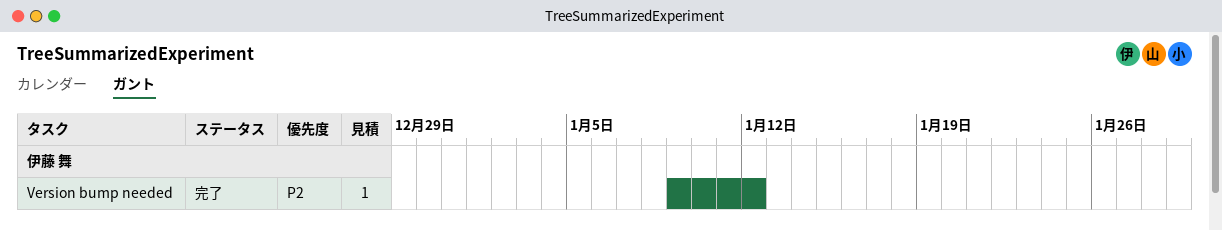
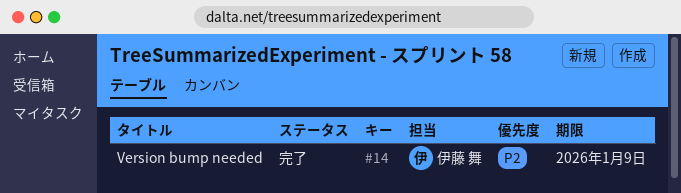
Version bump needed, due: Jan 12 -> Jan 9

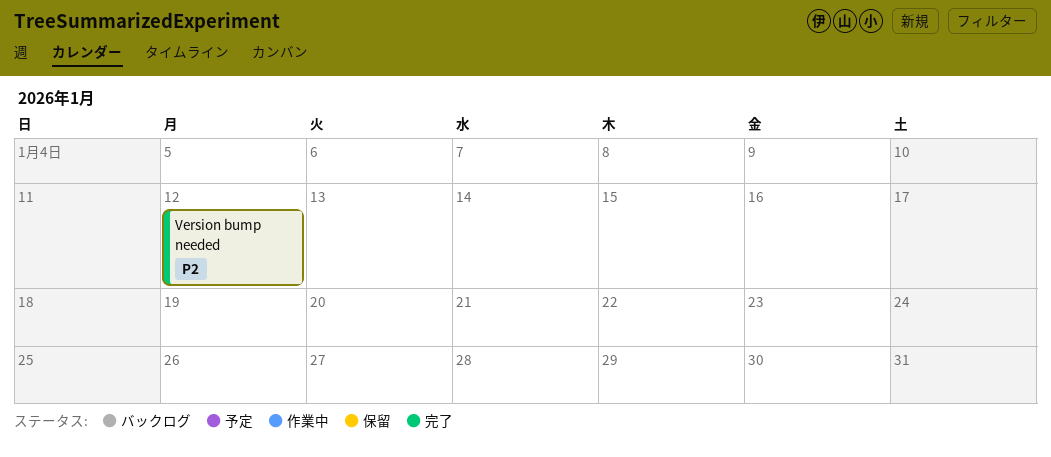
Version bump needed, due: Jan 9 -> Jan 12

